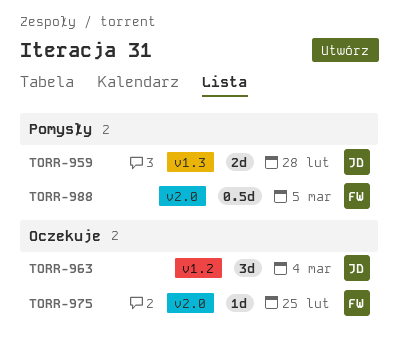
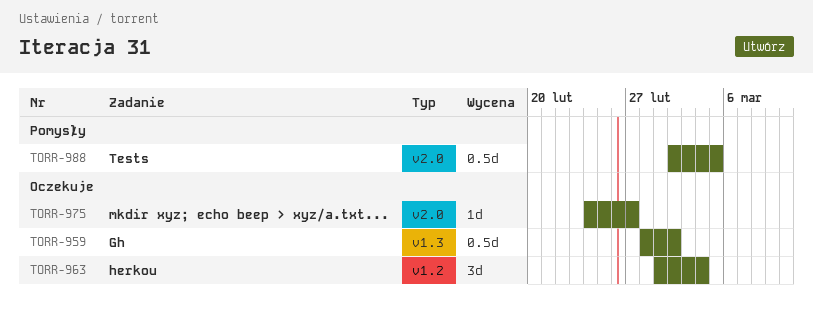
TORR-959, status: Pomysły -> Oczekuje
TORR-959, estimate: 2d -> 0.5d
TORR-959, due: Feb 28 -> Mar 2
TORR-975, due: Feb 25 -> Feb 27

